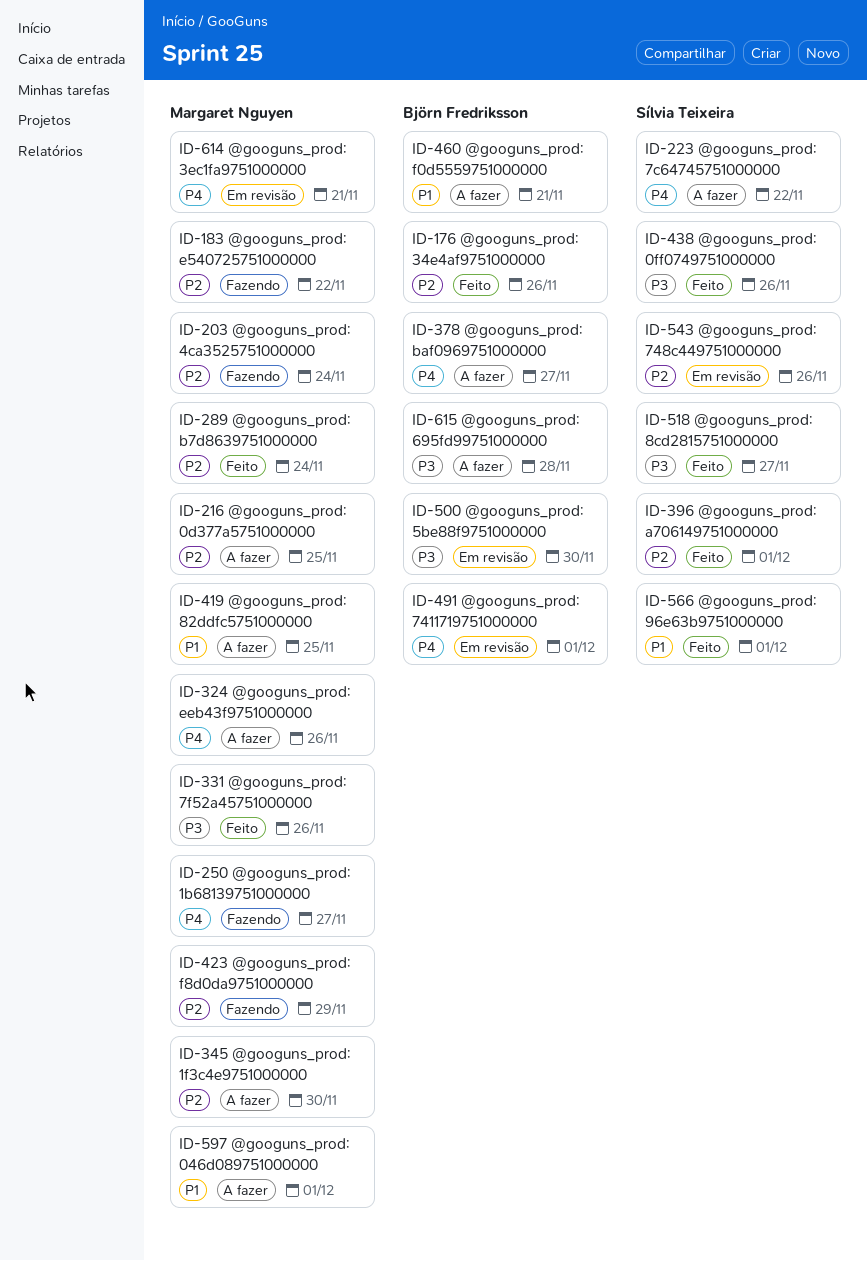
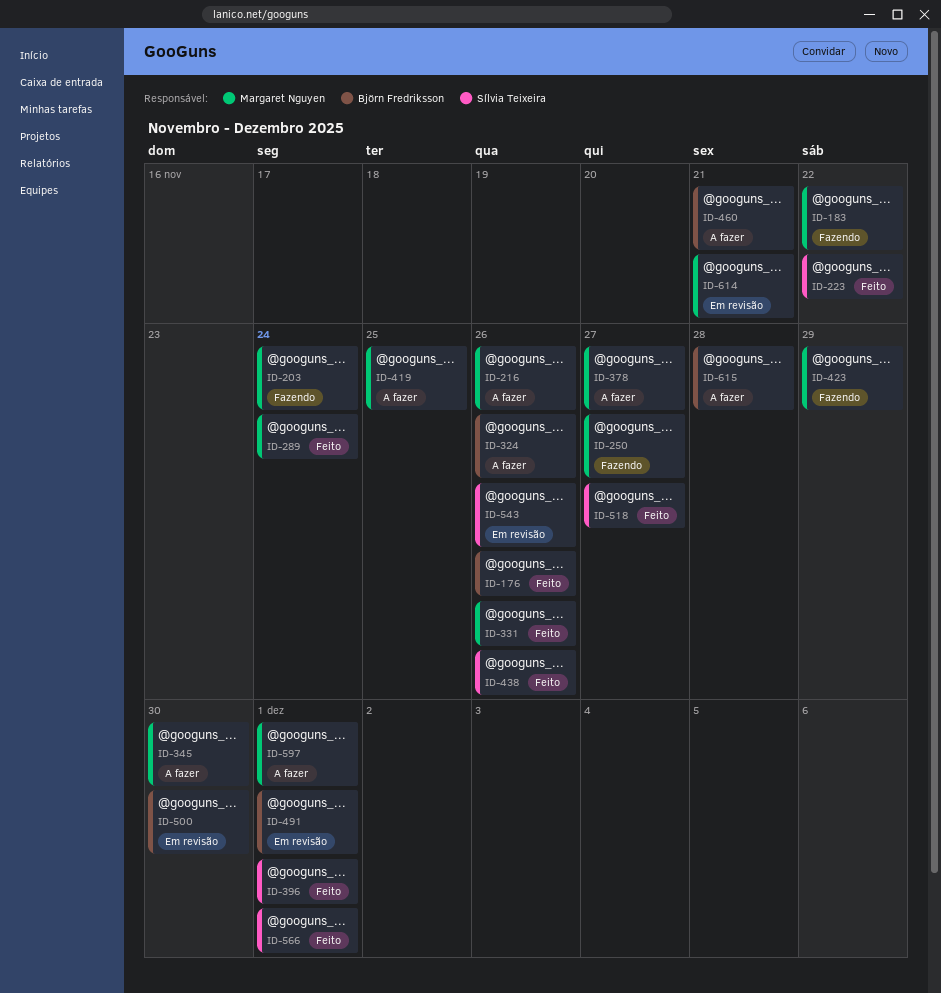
ID-216, due: Nov 25 -> Nov 26
ID-223, status: A fazer -> Feito
ID-324, owner: Margaret Nguyen -> Björn Fredriksson
ID-378, owner: Björn Fredriksson -> Margaret Nguyen

